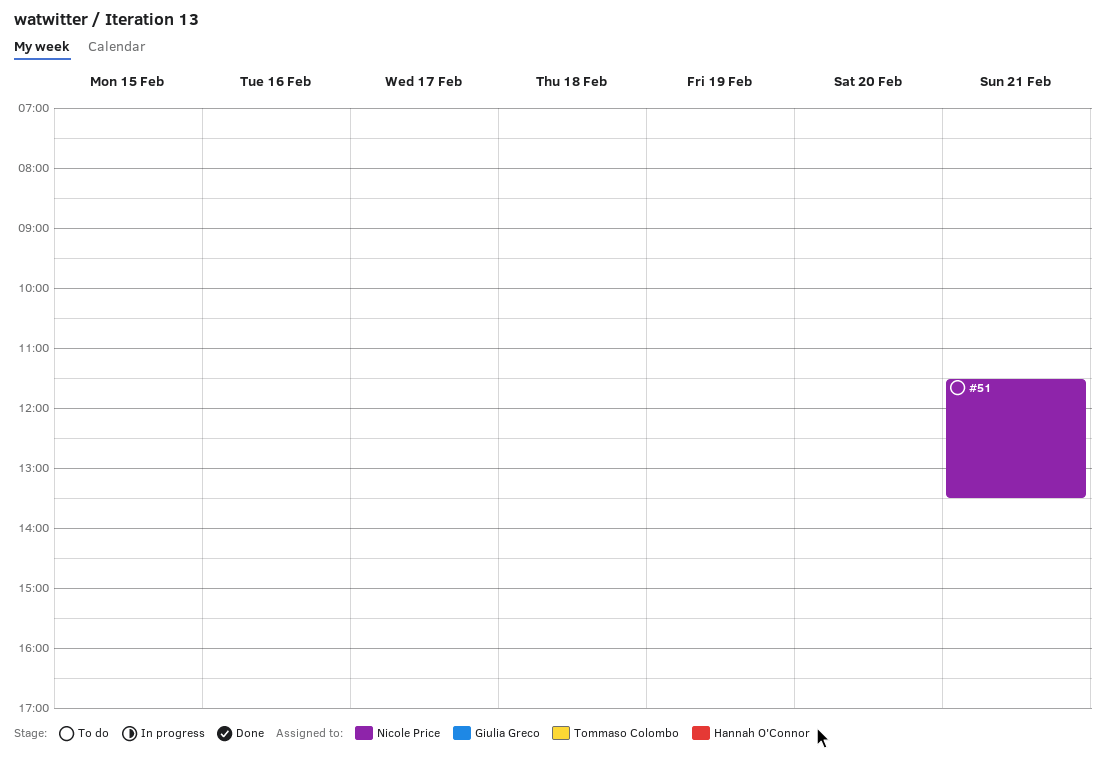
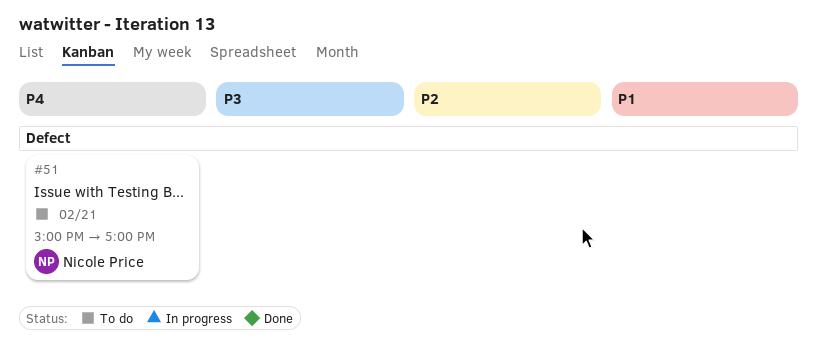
#51, begins: 11:30 -> 15:00
#51, ends: 13:30 -> 17:00

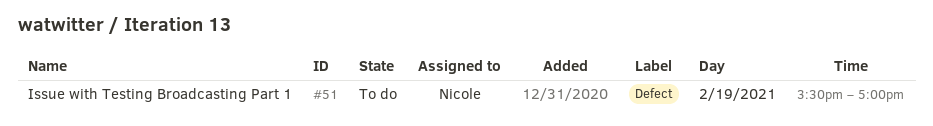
#51, day: Feb 21 -> Feb 19
#51, begins: 15:00 -> 15:30

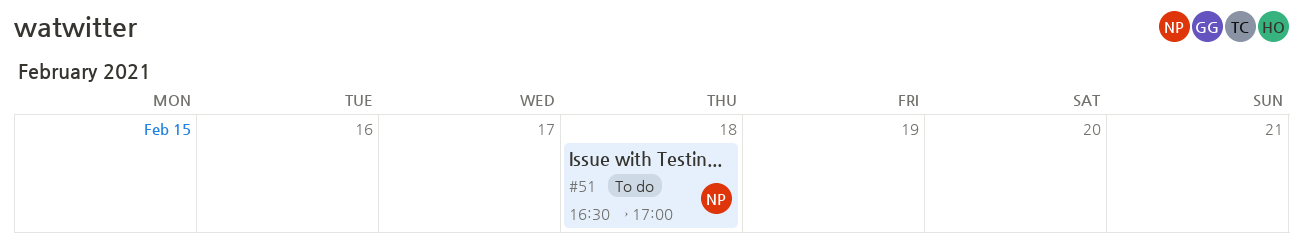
#51, day: Feb 19 -> Feb 18
#51, begins: 15:30 -> 16:30

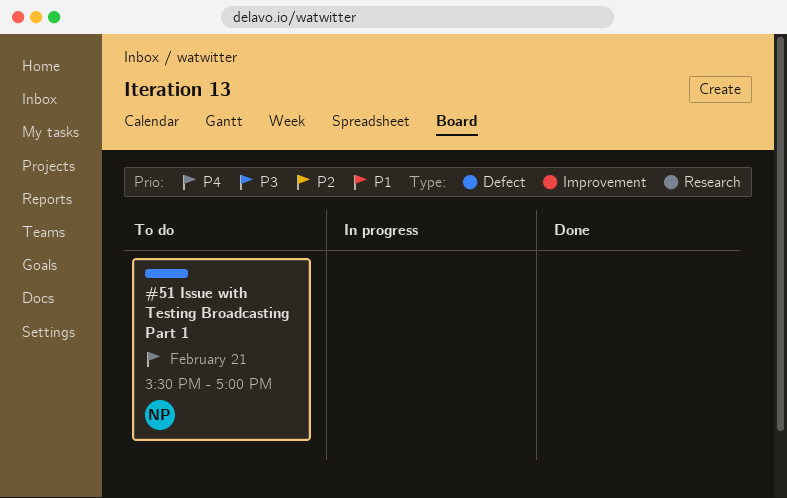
#51, day: Feb 18 -> Feb 21
#51, begins: 16:30 -> 15:30

